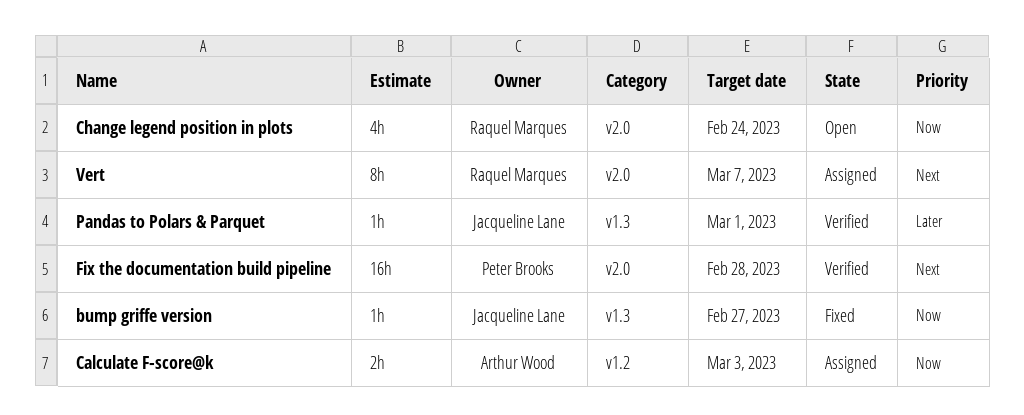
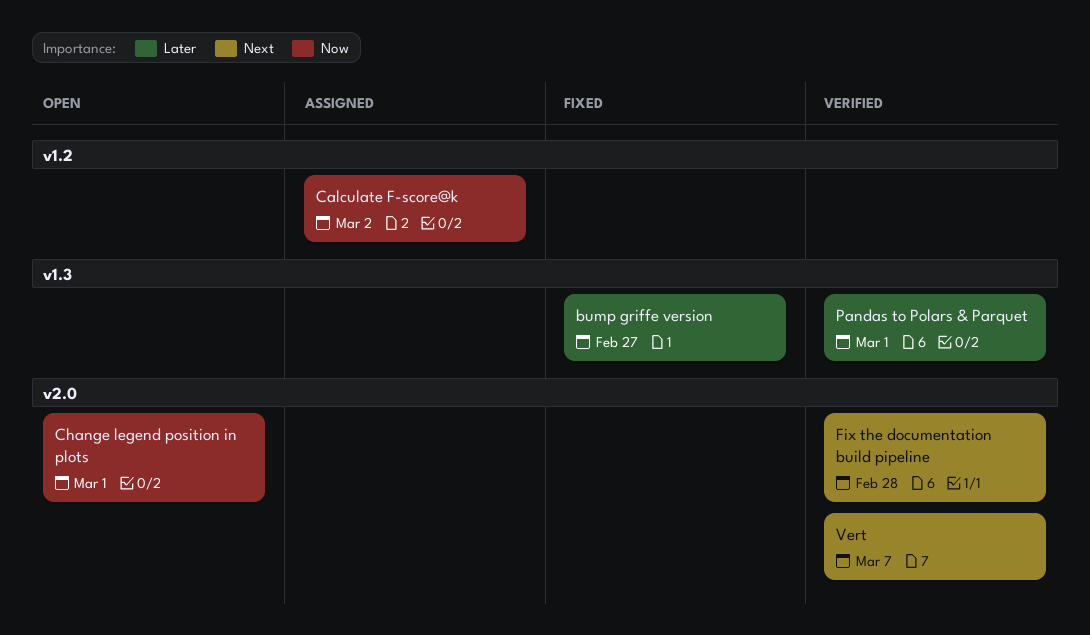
bump griffe version, priority: Now -> Later
Calculate F-score@k, due: Mar 3 -> Mar 2
Change legend position in plots, due: Feb 24 -> Mar 1
Vert, status: Assigned -> Verified

